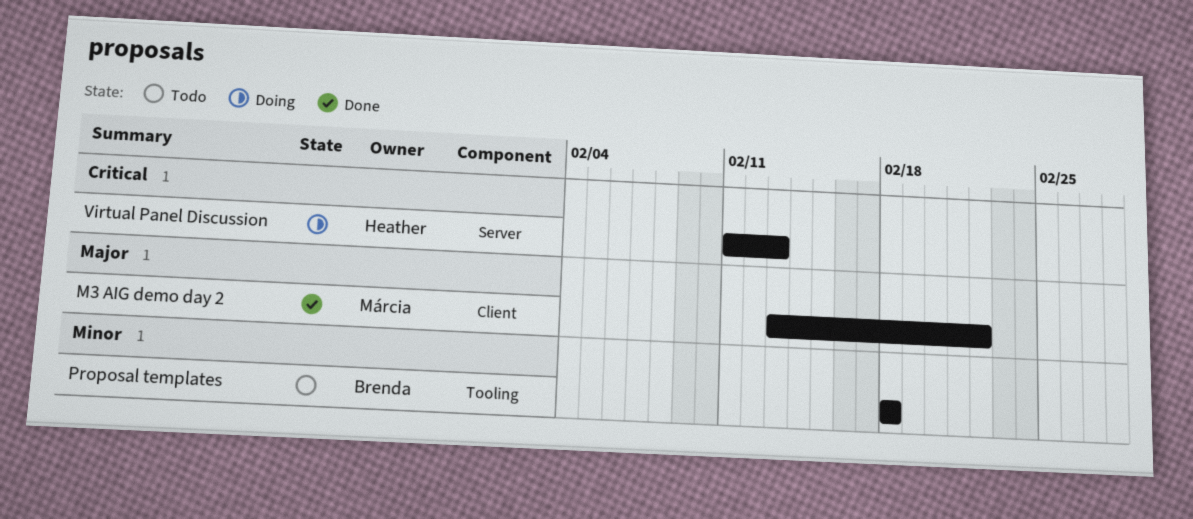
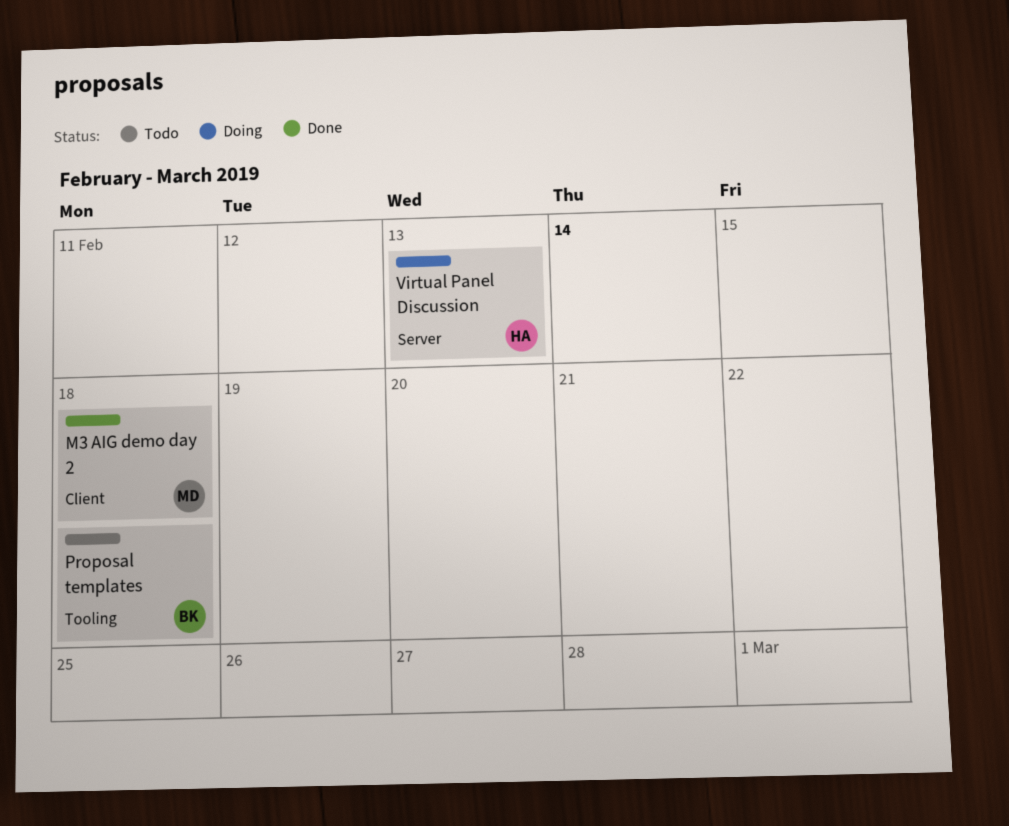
M3 AIG demo day 2, due: Feb 22 -> Feb 18

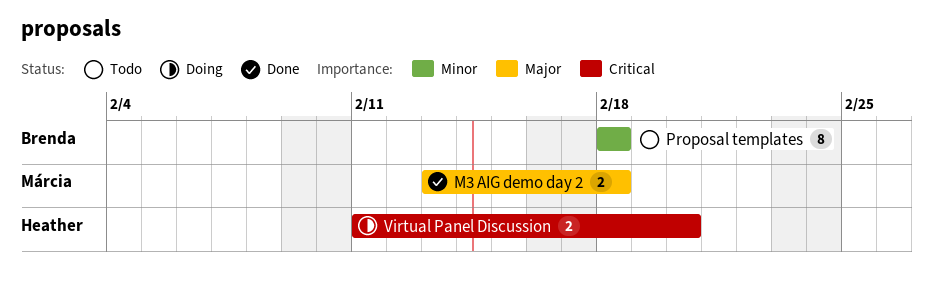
Virtual Panel Discussion, due: Feb 13 -> Feb 20

